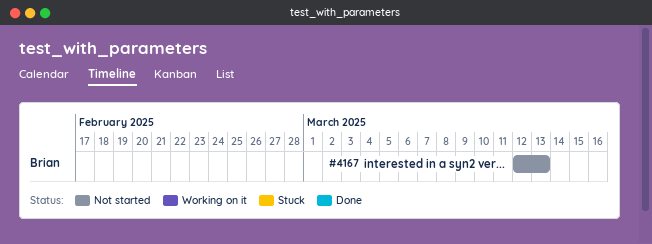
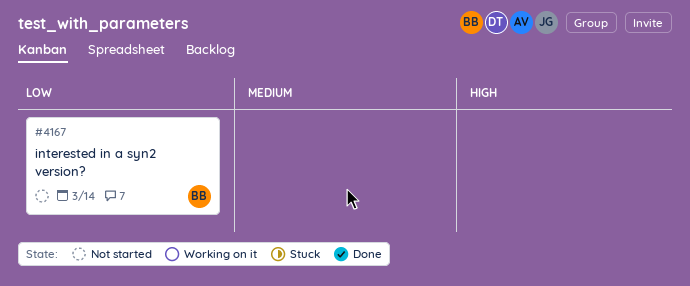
#4167, due: Mar 13 -> Mar 14

